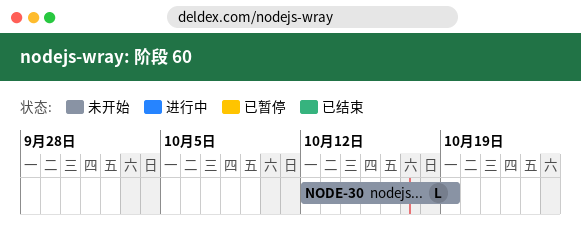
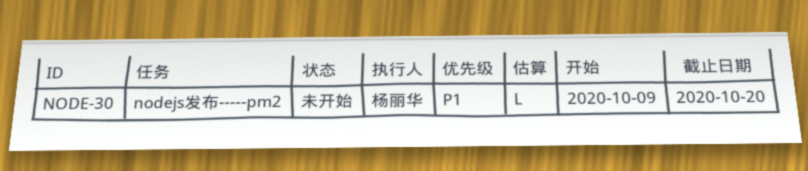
NODE-30, start: Oct 12 -> Oct 9
NODE-30, due: Oct 19 -> Oct 20

